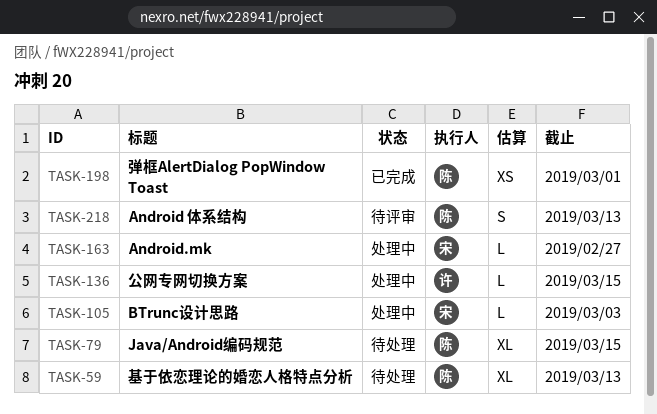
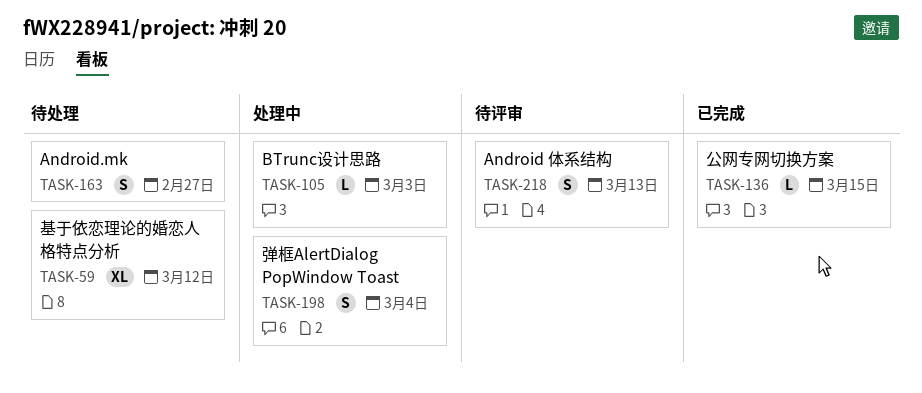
TASK-59, due: Mar 13 -> Mar 12
TASK-79: present -> none
TASK-136, status: 处理中 -> 已完成
TASK-163, status: 处理中 -> 待处理
TASK-163, estimate: L -> S
TASK-198, status: 已完成 -> 处理中
TASK-198, estimate: XS -> S
TASK-198, due: Mar 1 -> Mar 4

